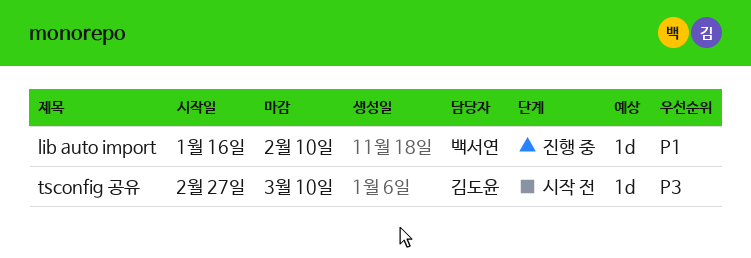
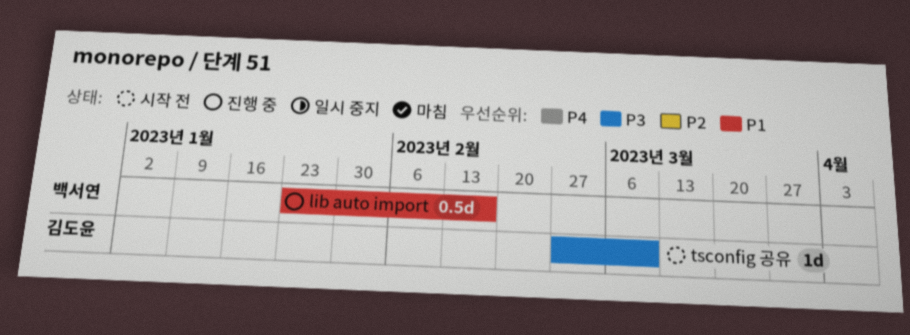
lib auto import, estimate: 1d -> 0.5d
lib auto import, start: Jan 16 -> Jan 23
lib auto import, due: Feb 10 -> Feb 17

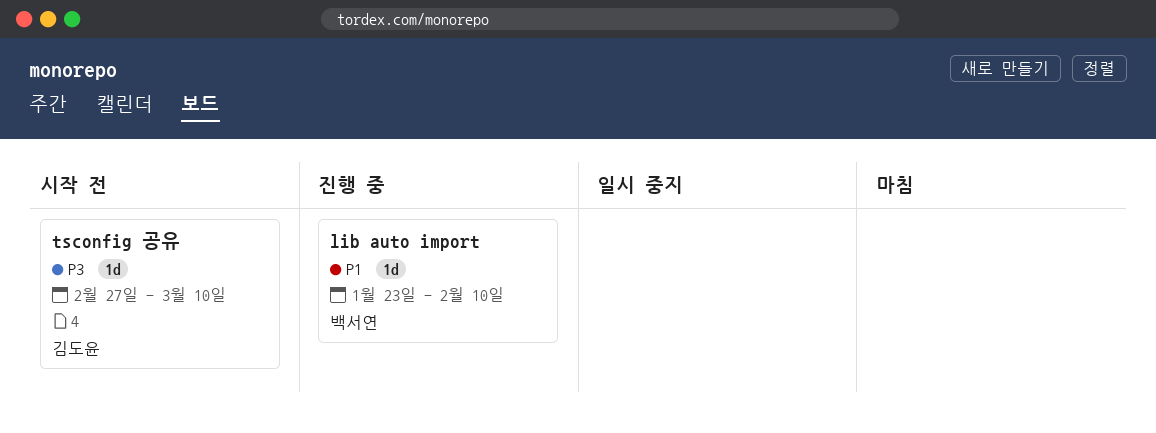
lib auto import, estimate: 0.5d -> 1d
lib auto import, due: Feb 17 -> Feb 10

